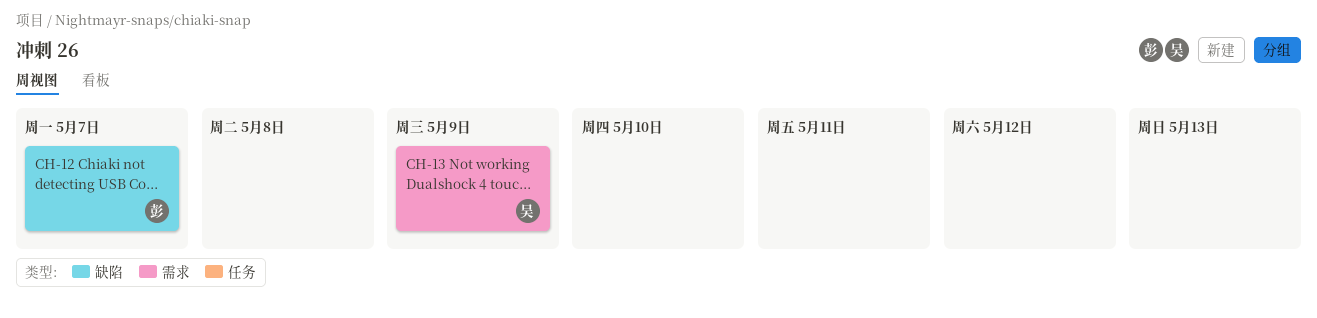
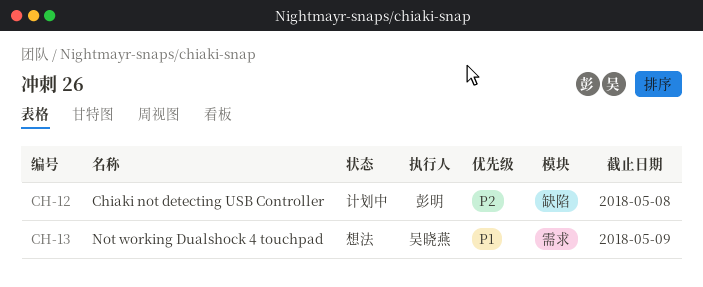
CH-12, due: May 7 -> May 8

